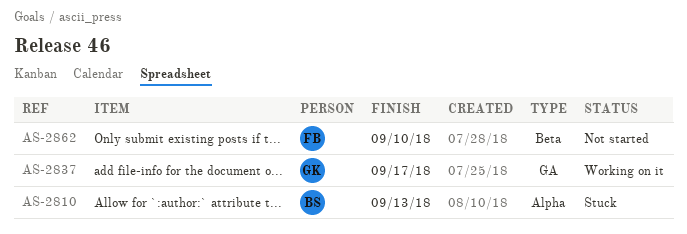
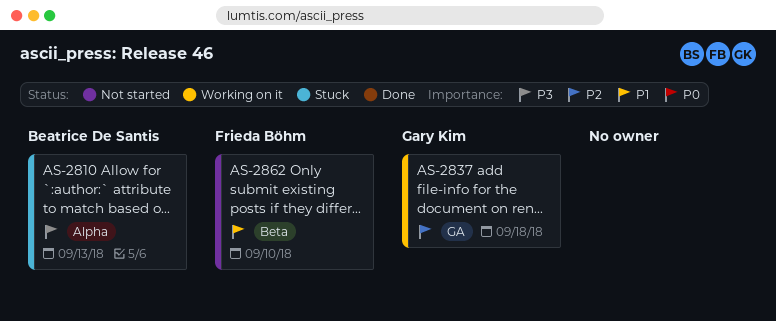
AS-2837, due: Sep 17 -> Sep 18

